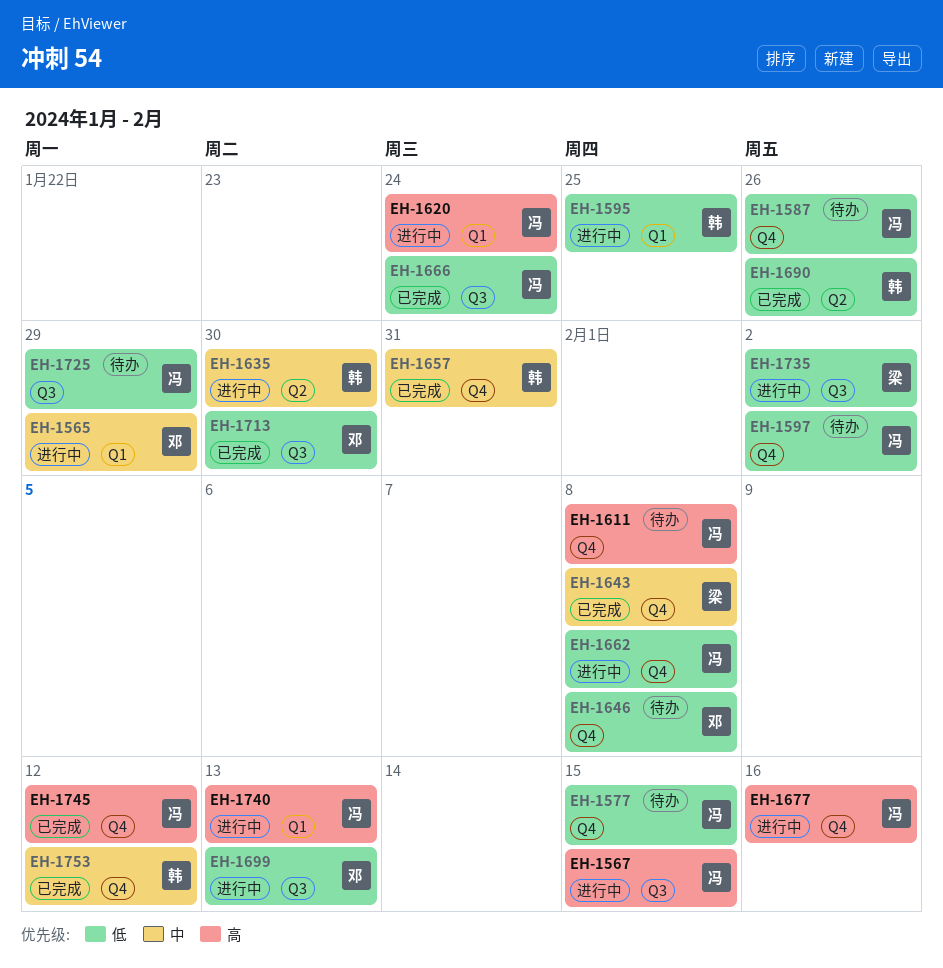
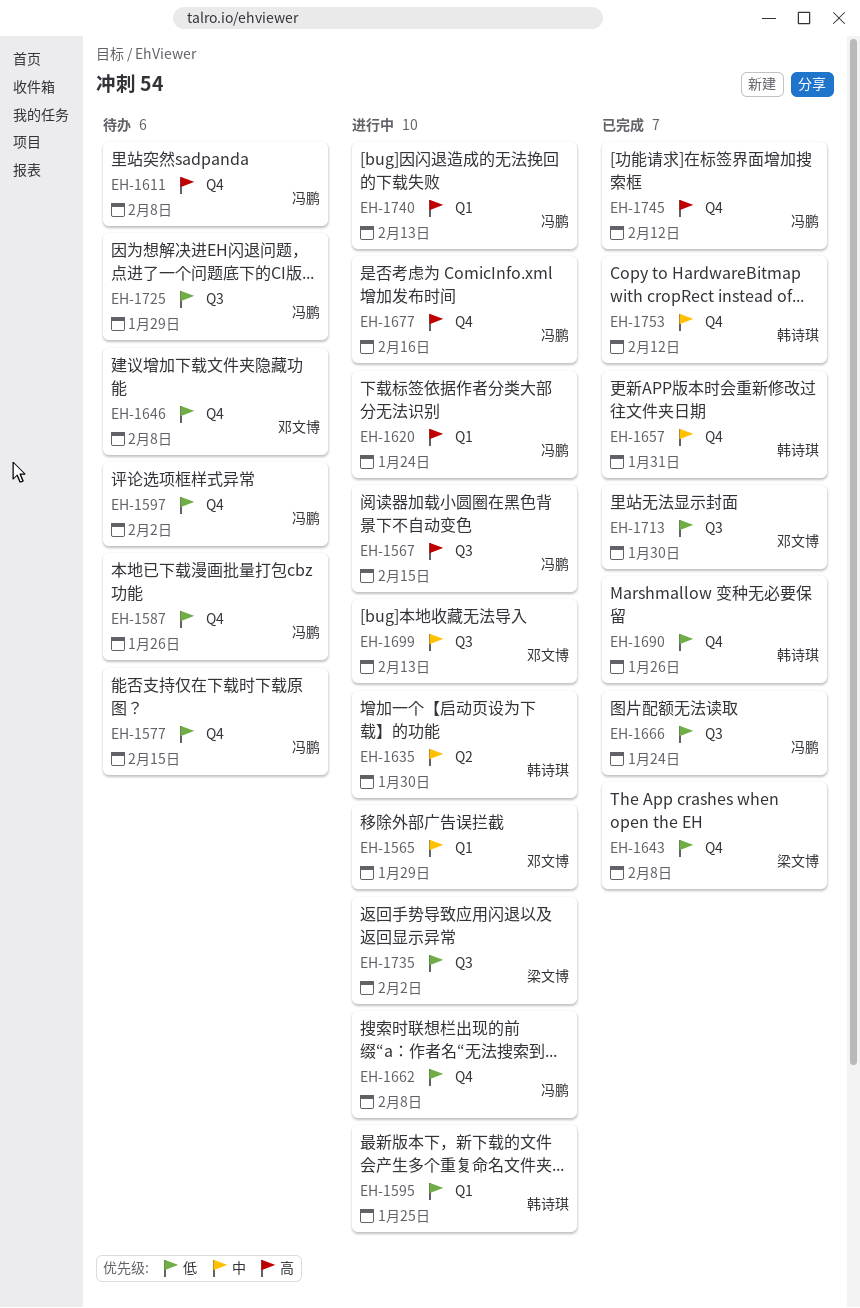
EH-1643, priority: 中 -> 低
EH-1690, label: Q2 -> Q4
EH-1699, priority: 低 -> 中

